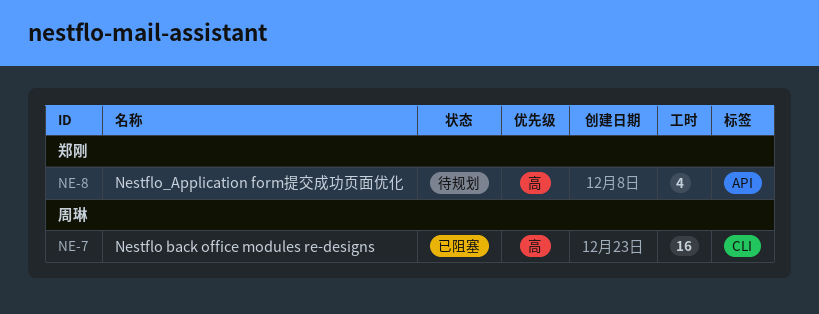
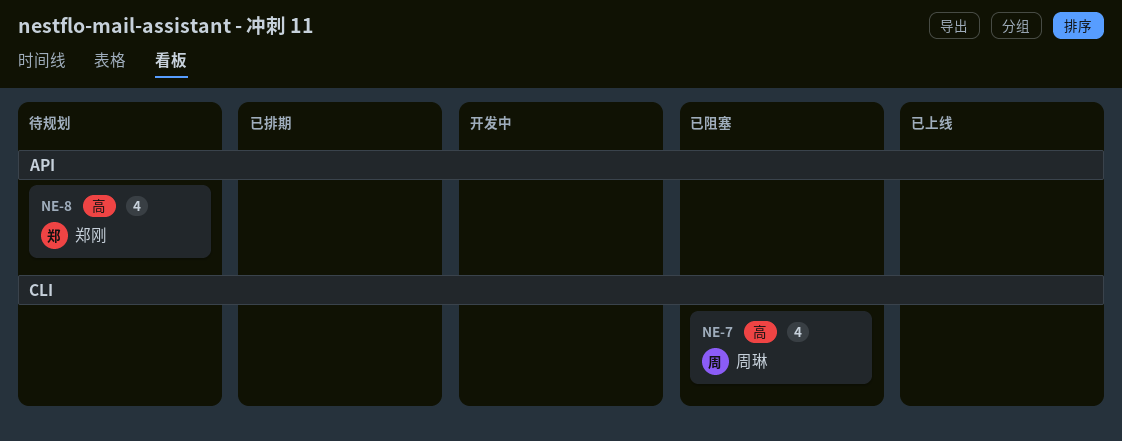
NE-7, estimate: 16 -> 4

